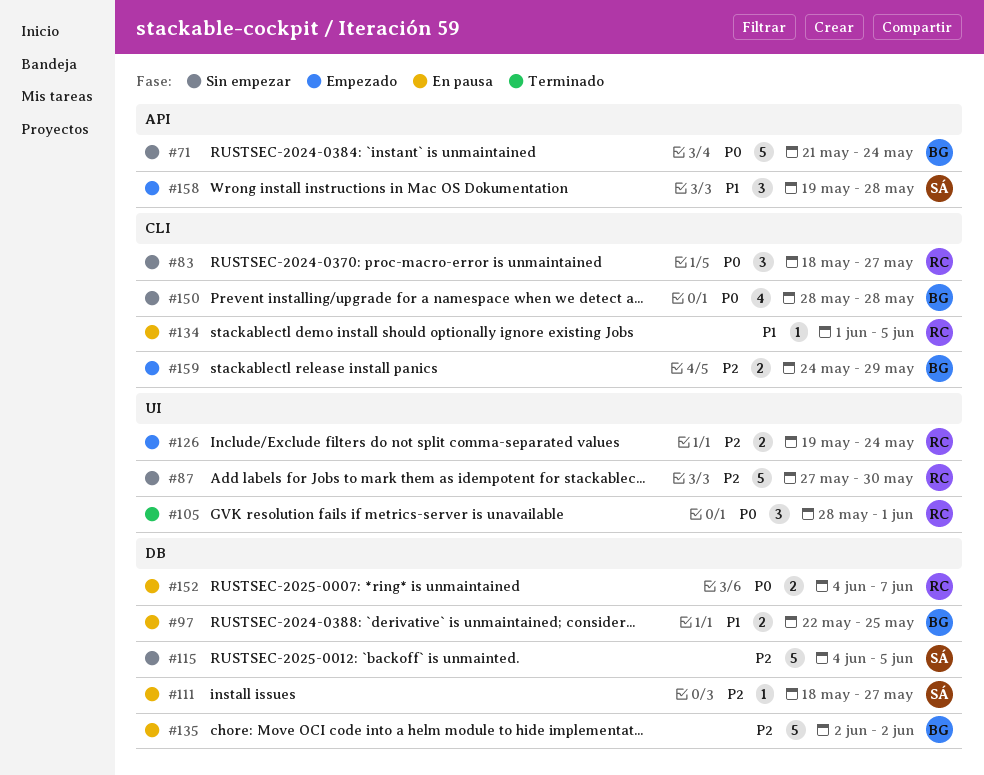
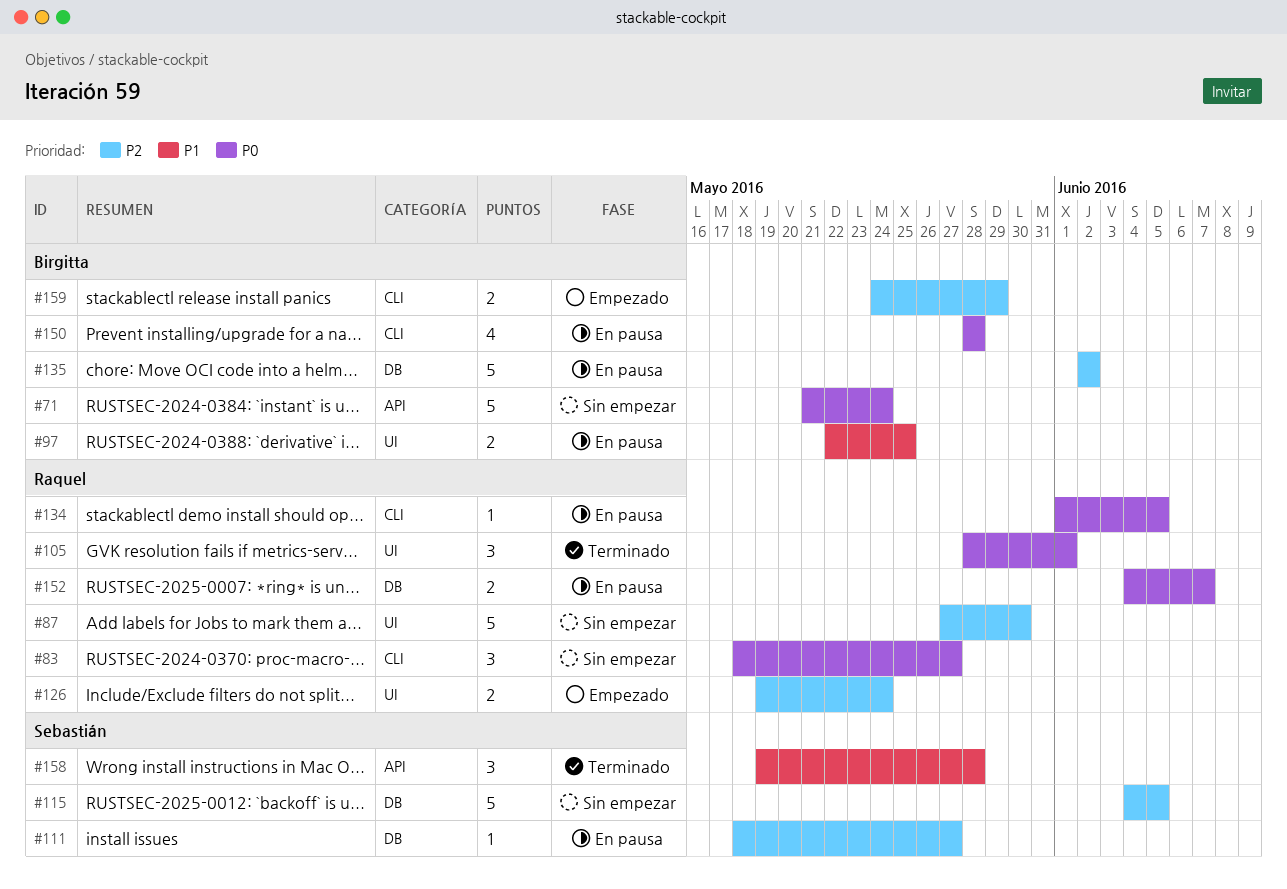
#97, label: DB -> UI
#134, priority: P1 -> P0
#150, status: Sin empezar -> En pausa
#158, status: Empezado -> Terminado

